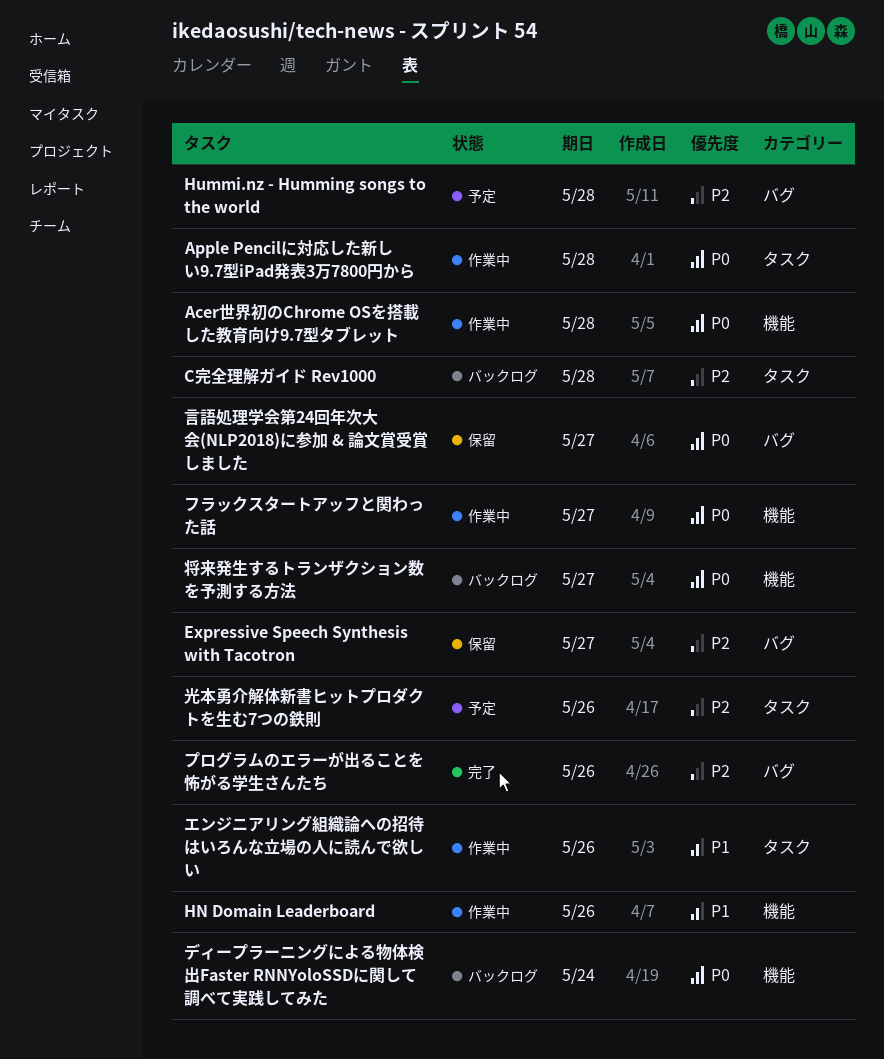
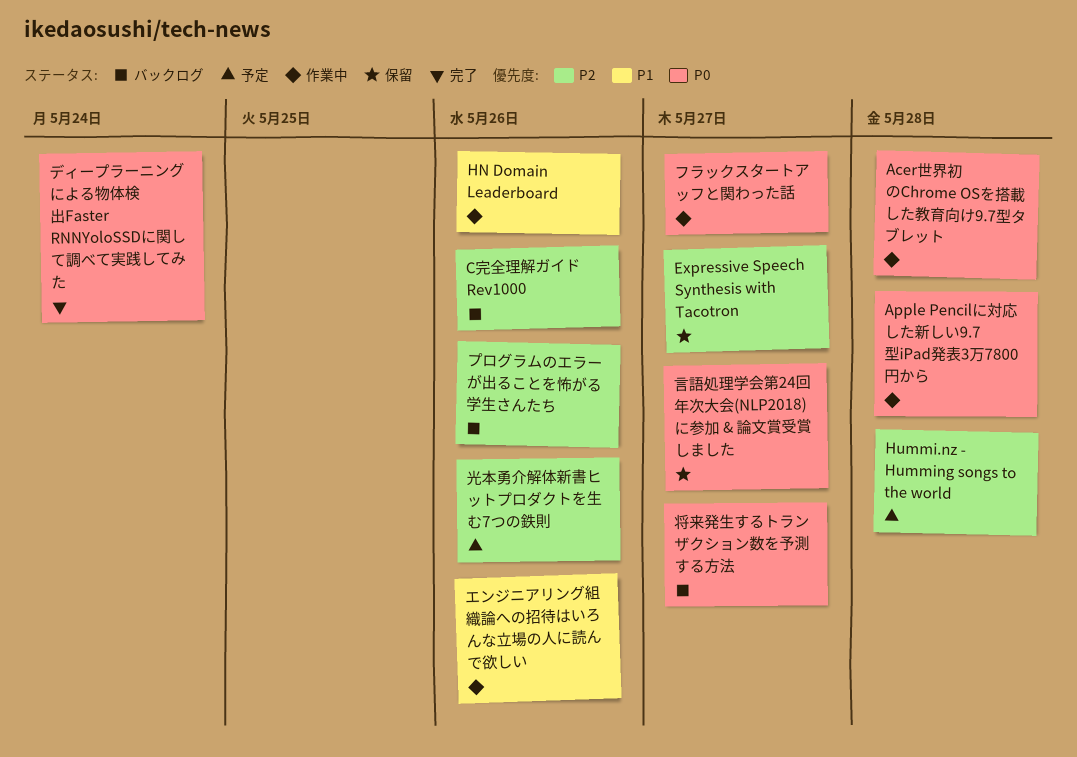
C完全理解ガイド Rev1000, due: May 28 -> May 26
ディープラーニングによる物体検出Faster RNNYoloSSDに関して調べて実践してみた, status: バックログ -> 完了
プログラムのエラーが出ることを怖がる学生さんたち, status: 完了 -> バックログ

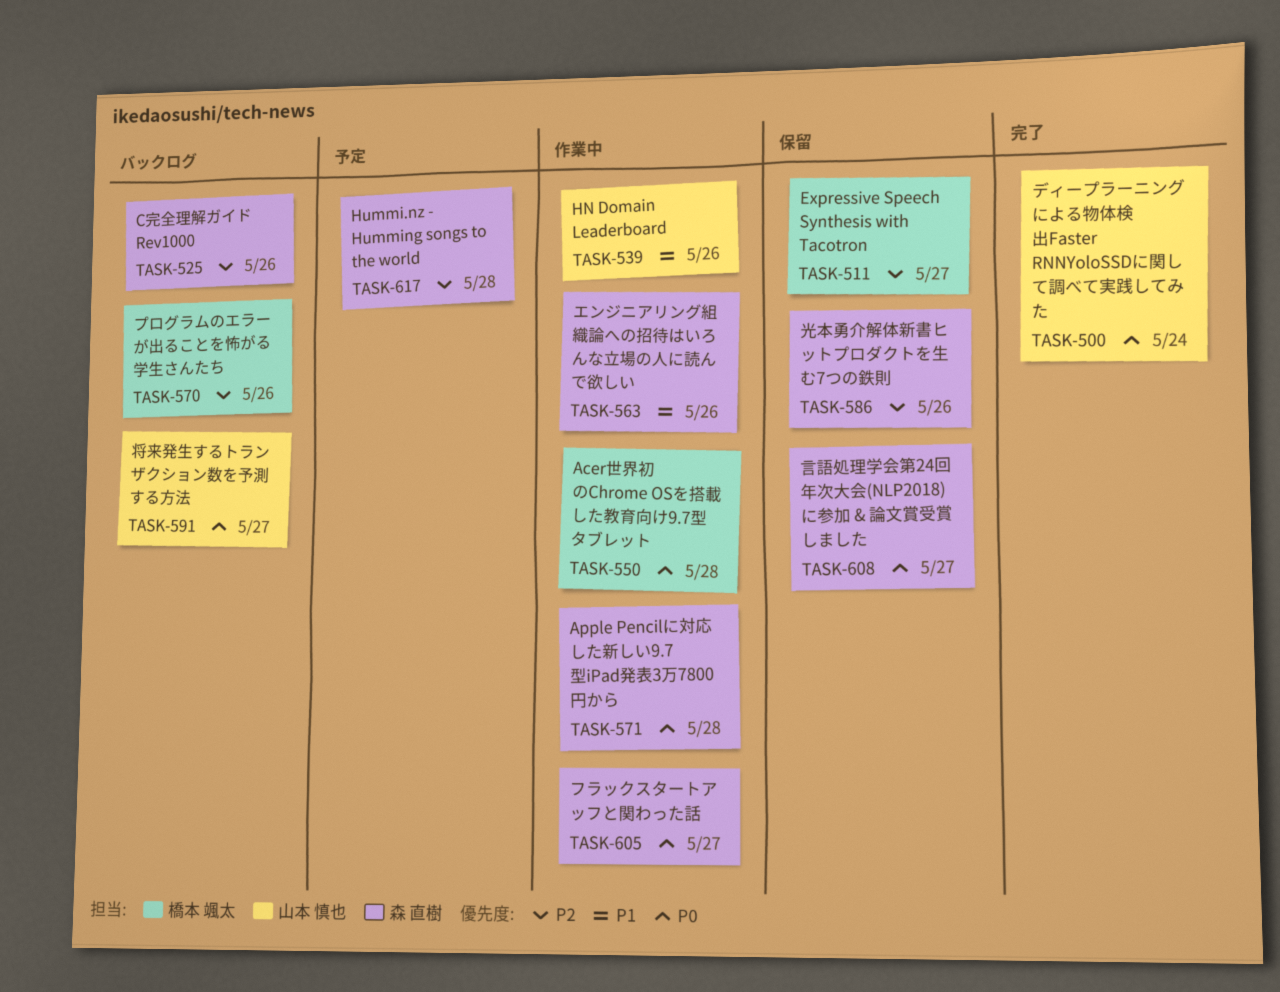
光本勇介解体新書ヒットプロダクトを生む7つの鉄則, status: 予定 -> 保留

